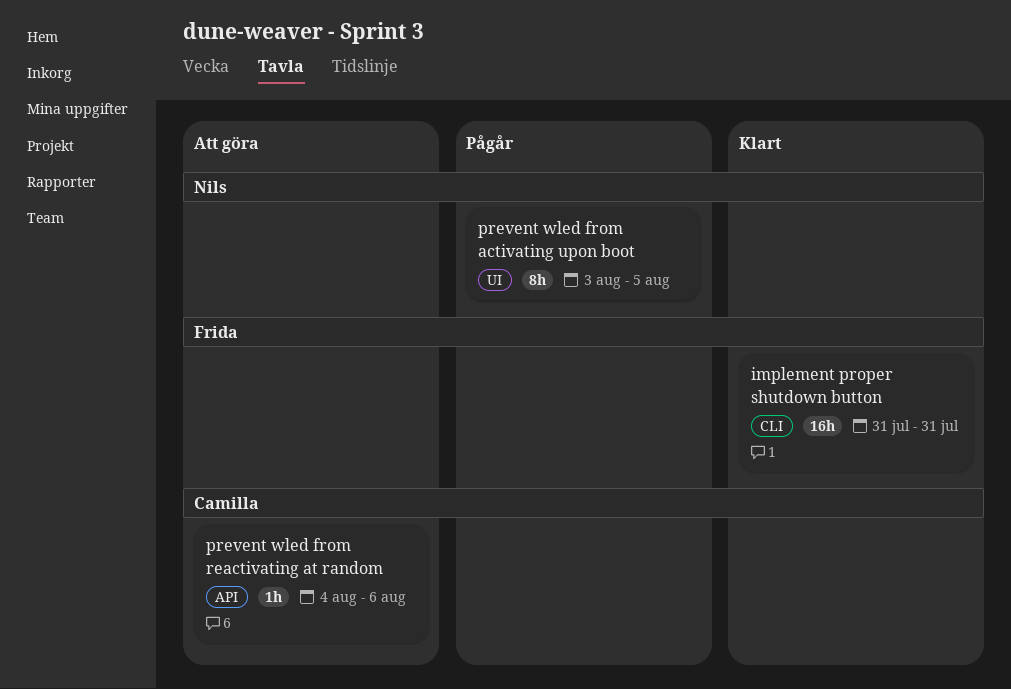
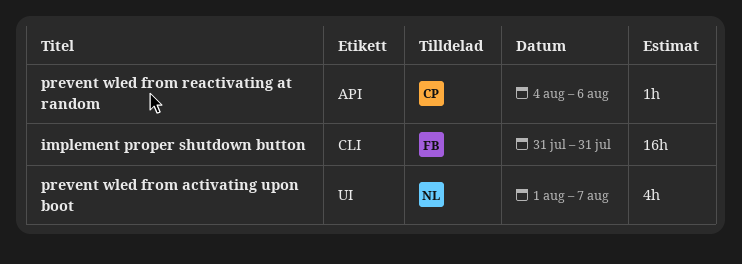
prevent wled from activating upon boot, estimate: 8h -> 4h
prevent wled from activating upon boot, start: Aug 3 -> Aug 1
prevent wled from activating upon boot, due: Aug 5 -> Aug 7

